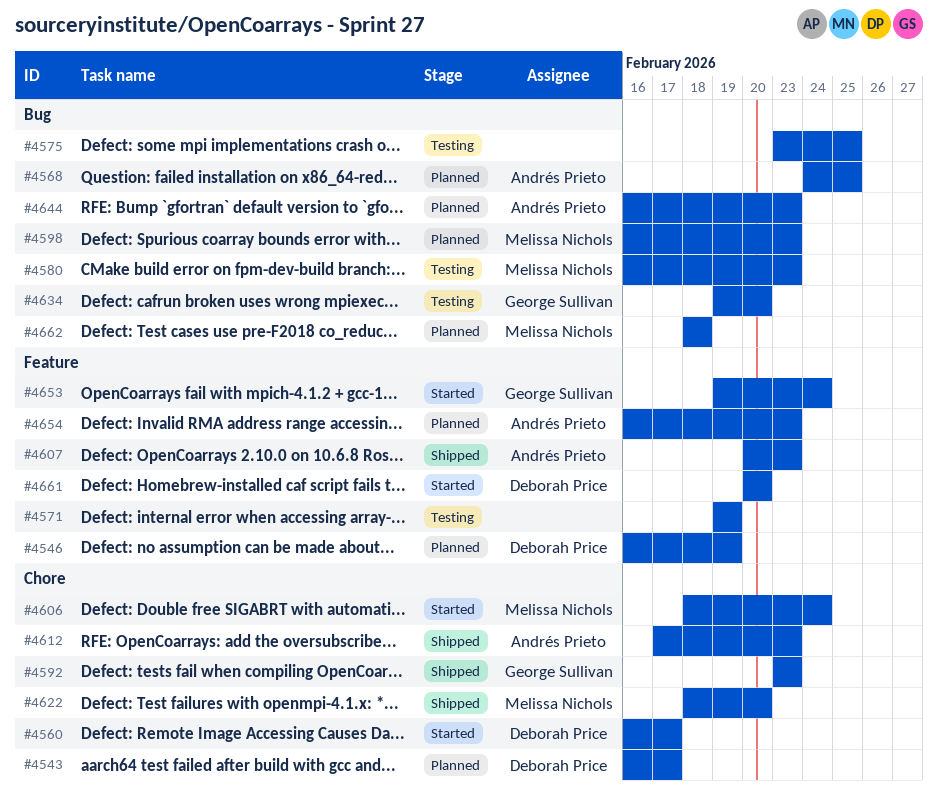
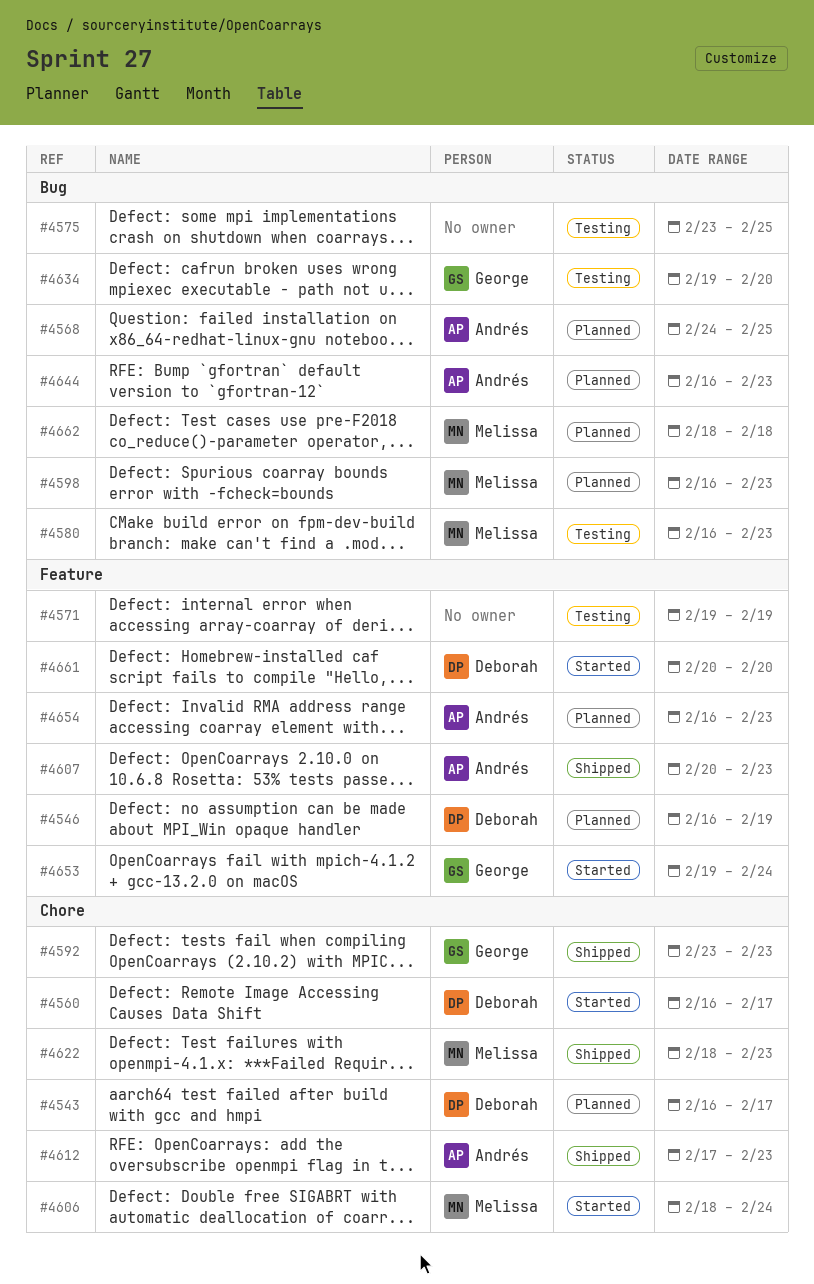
#4622, due: Feb 20 -> Feb 23

